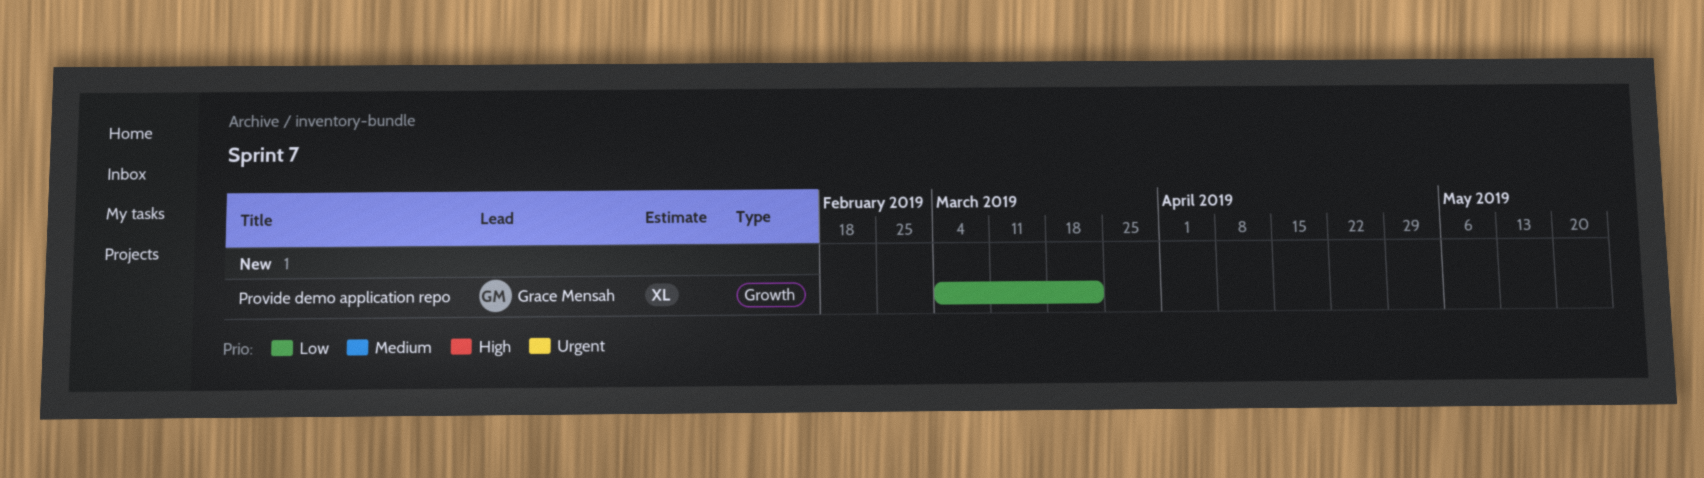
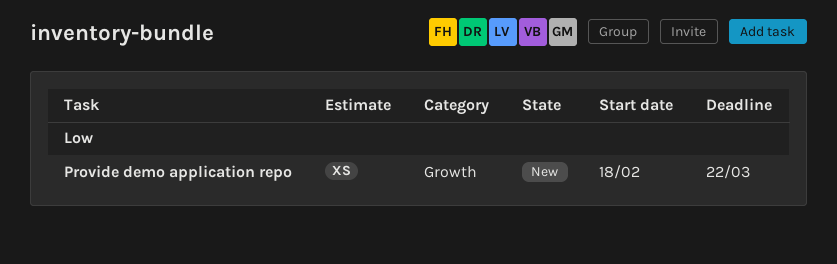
Provide demo application repo, estimate: XL -> XS
Provide demo application repo, start: Mar 4 -> Feb 18

